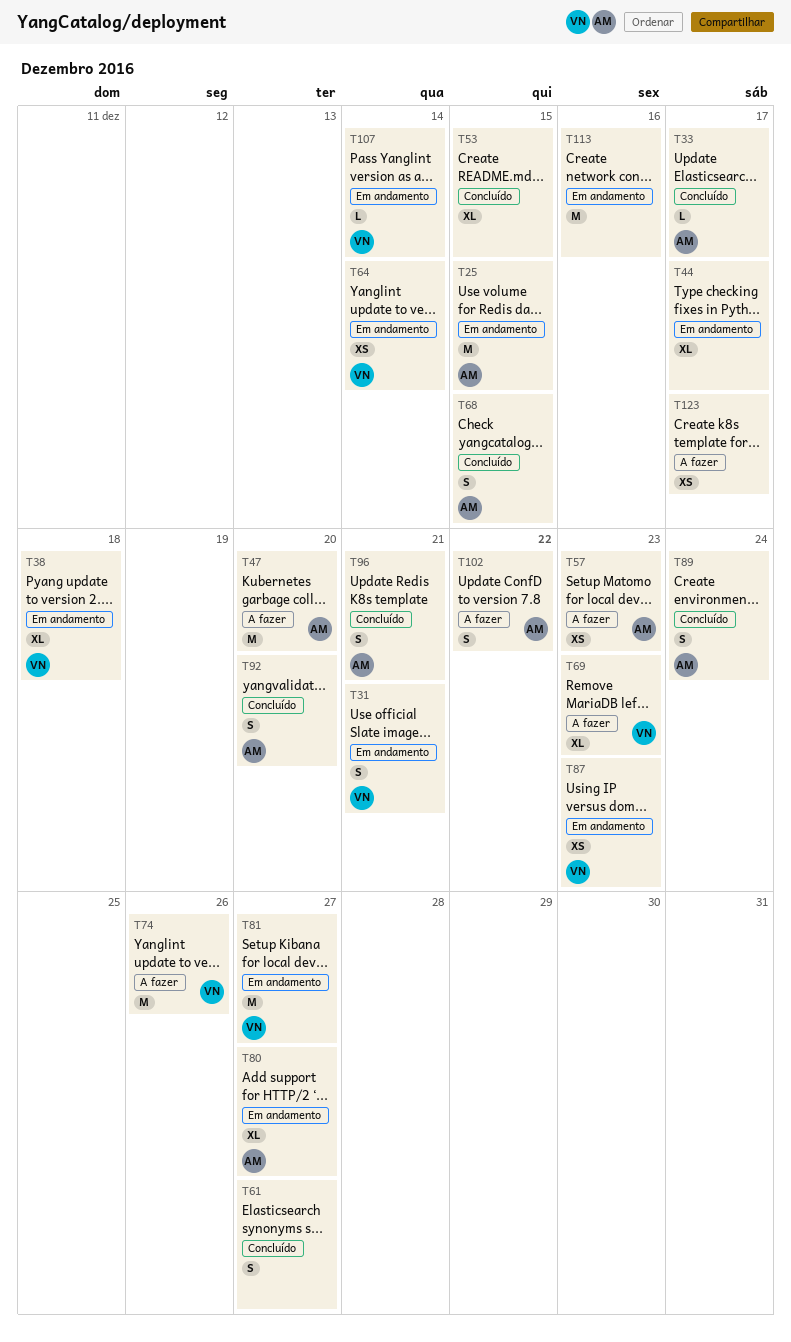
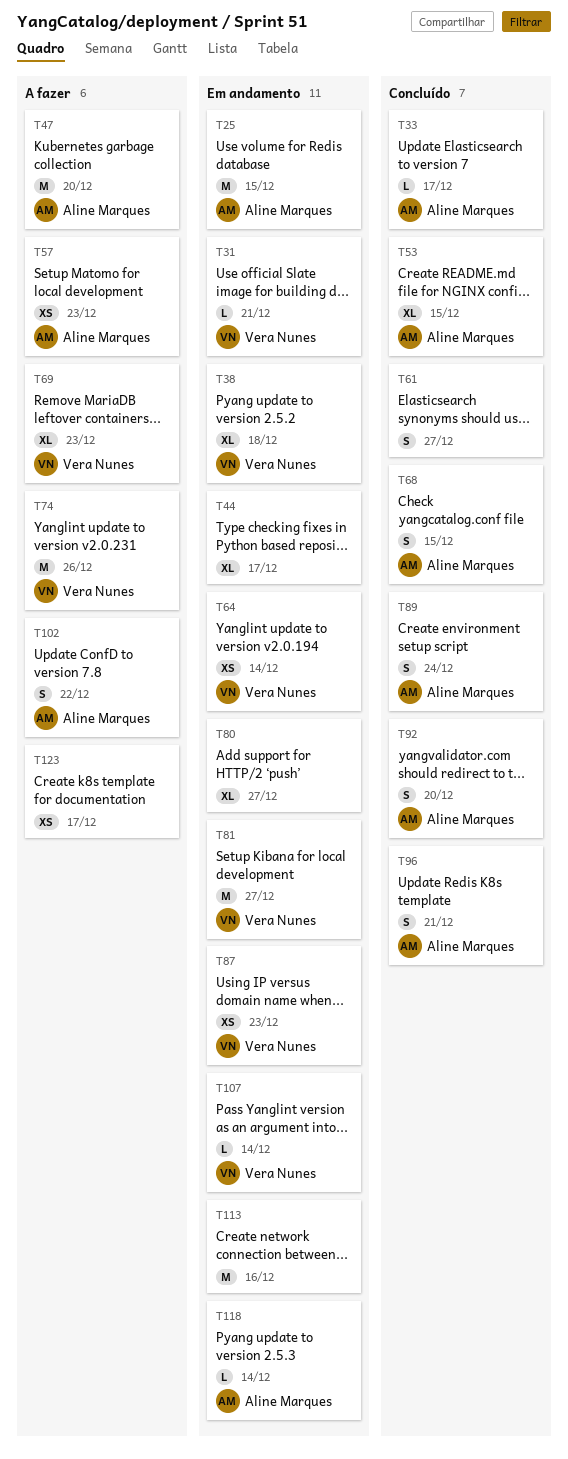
T31, estimate: S -> L
T53, owner: none -> Aline Marques
T80, owner: Aline Marques -> none
T118: none -> present

